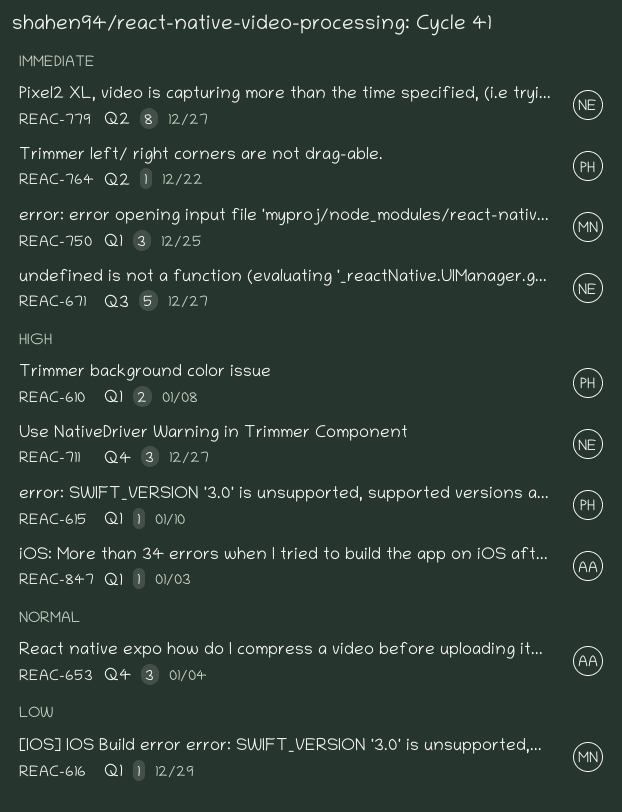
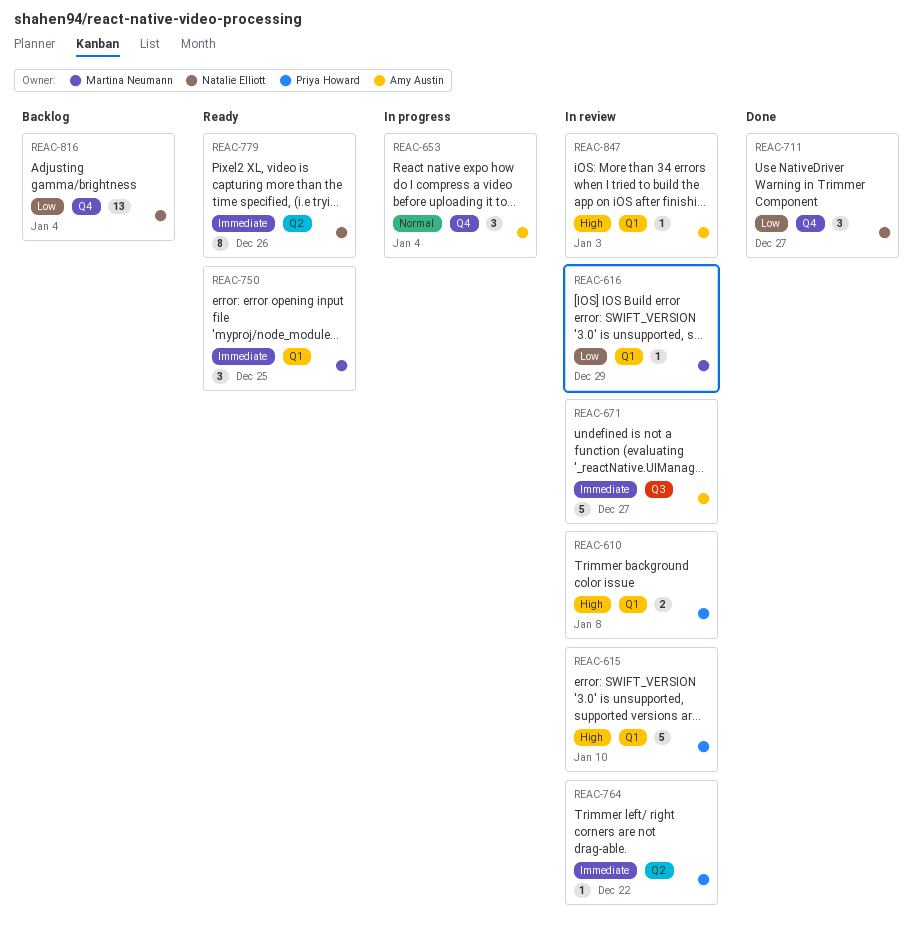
REAC-615, estimate: 1 -> 5
REAC-671, owner: Natalie Elliott -> Amy Austin
REAC-711, priority: High -> Low
REAC-779, due: Dec 27 -> Dec 26
REAC-816: none -> present

